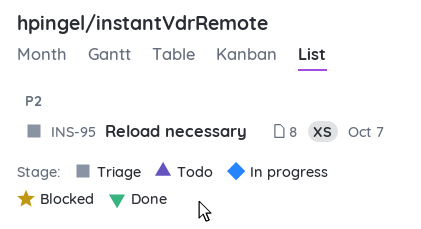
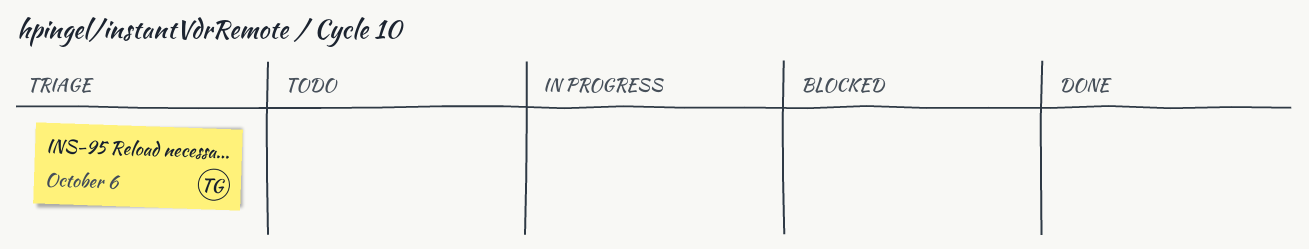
INS-95, due: Oct 7 -> Oct 6

